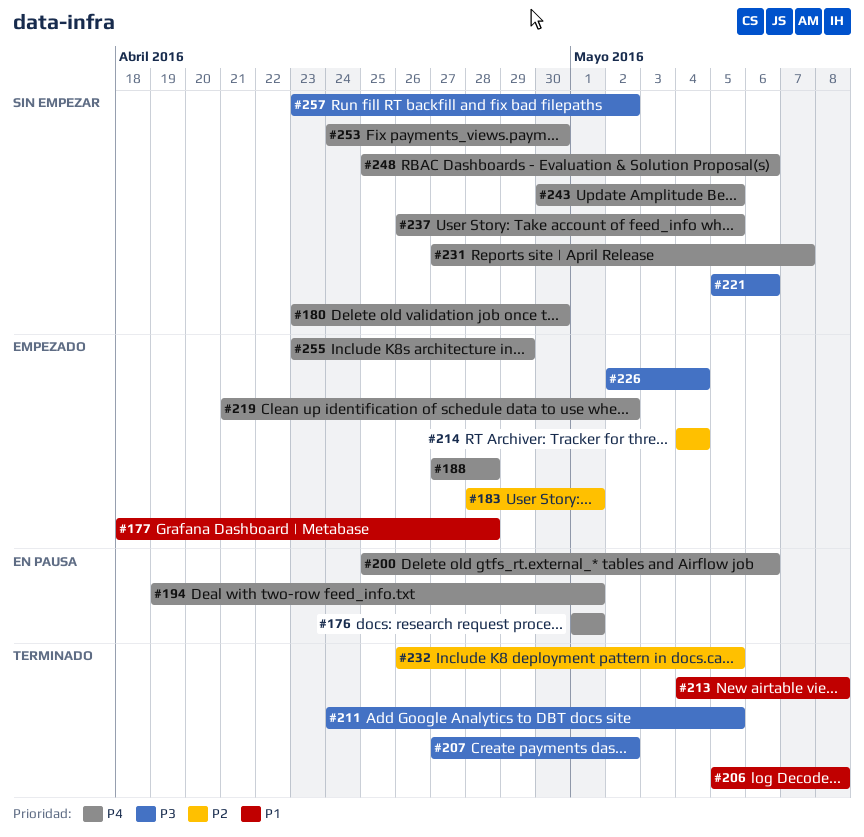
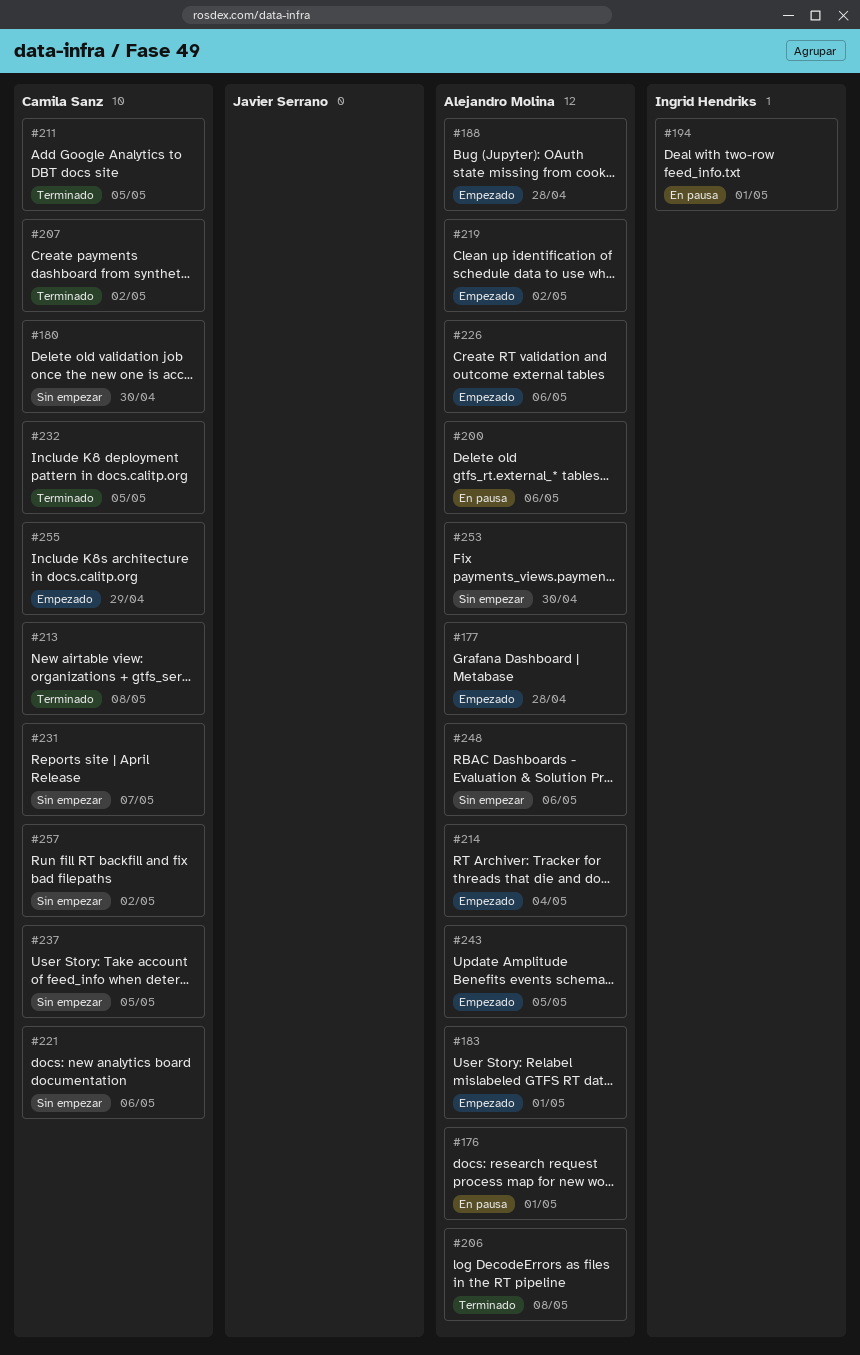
#226, due: May 4 -> May 6
#243, status: Sin empezar -> Empezado

